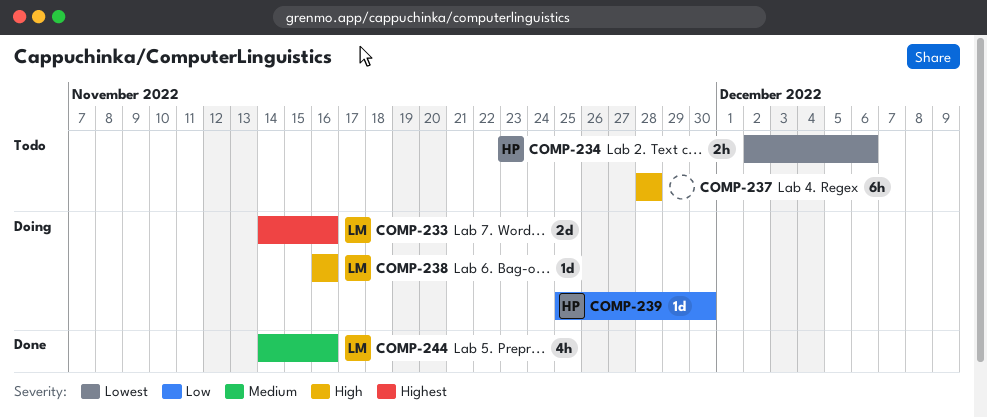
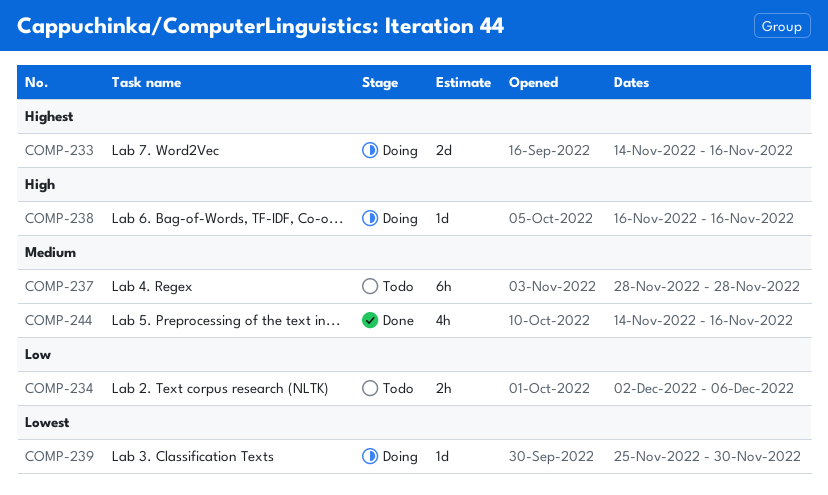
COMP-234, priority: Lowest -> Low
COMP-237, priority: High -> Medium
COMP-239, priority: Low -> Lowest

